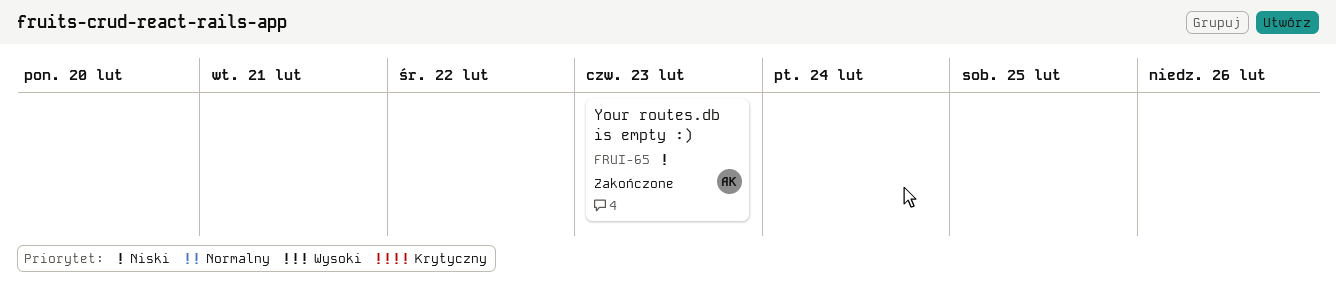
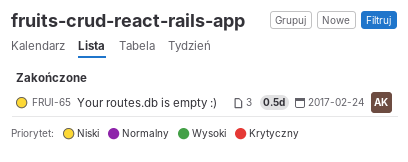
FRUI-65, due: Feb 23 -> Feb 24

